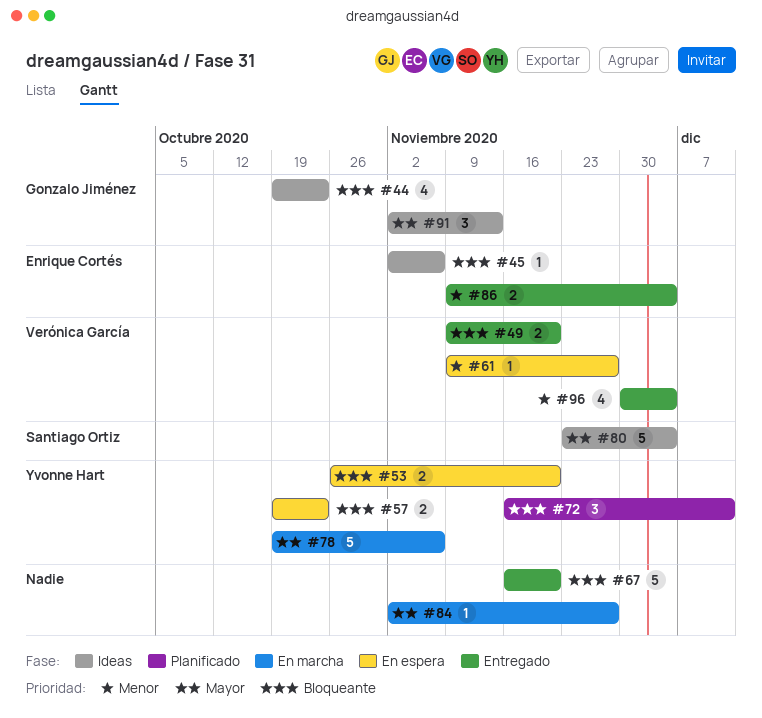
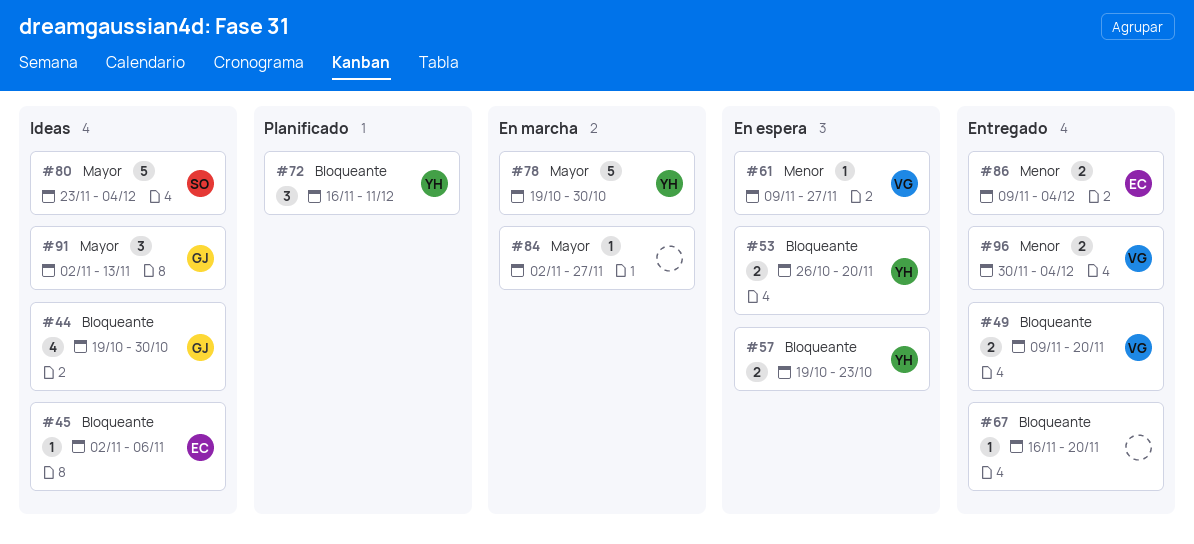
#44, due: Oct 23 -> Oct 30
#67, estimate: 5 -> 1
#78, due: Nov 6 -> Oct 30
#96, estimate: 4 -> 2

